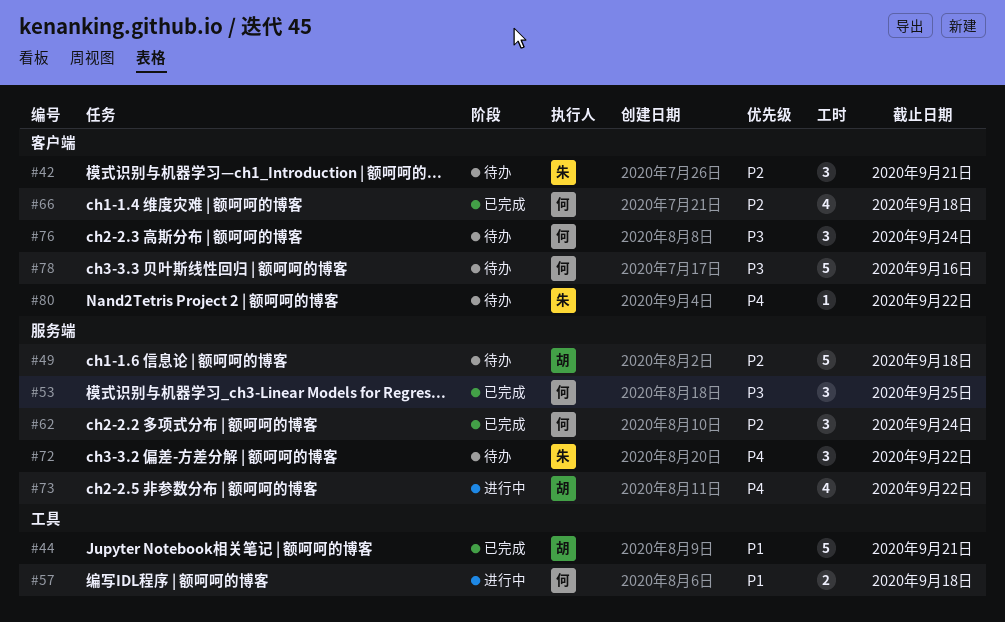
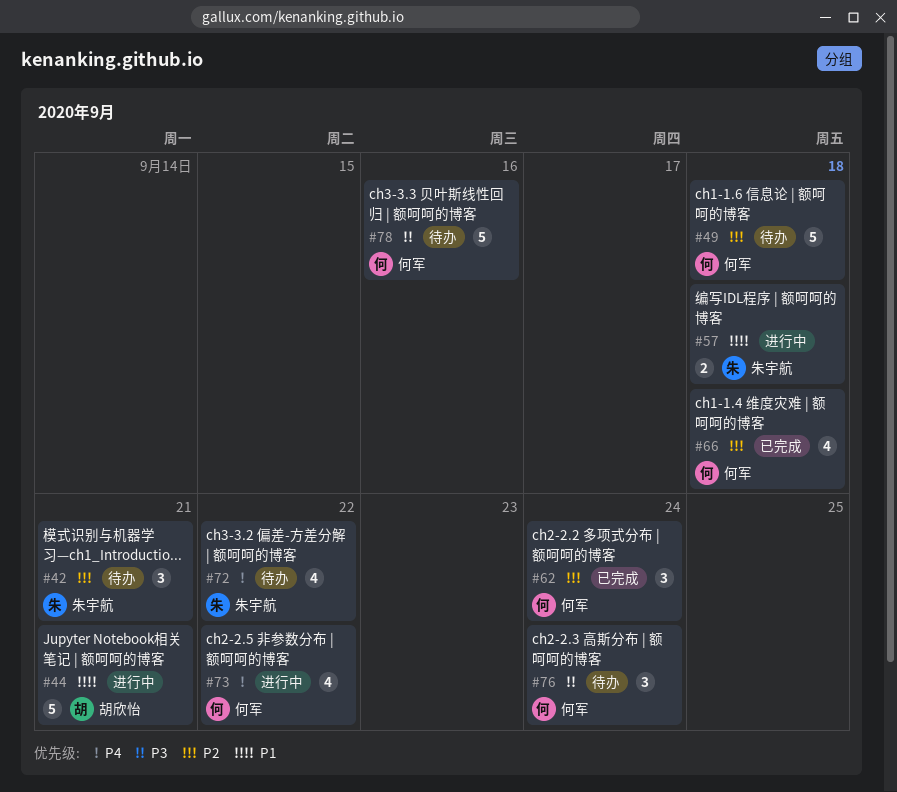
#44, status: 已完成 -> 进行中
#49, owner: 胡欣怡 -> 何军
#53: present -> none
#57, owner: 何军 -> 朱宇航
#72, estimate: 3 -> 4
#73, owner: 胡欣怡 -> 何军
#80: present -> none

